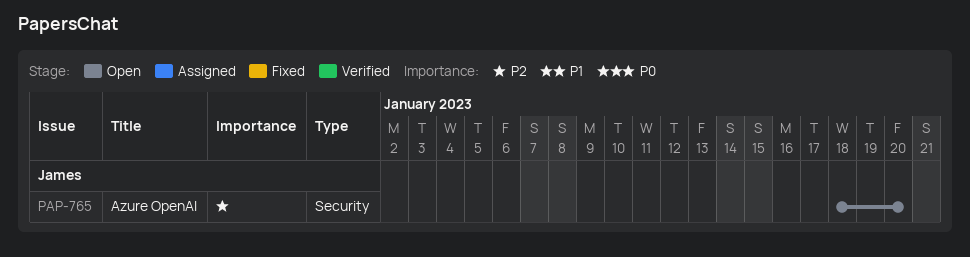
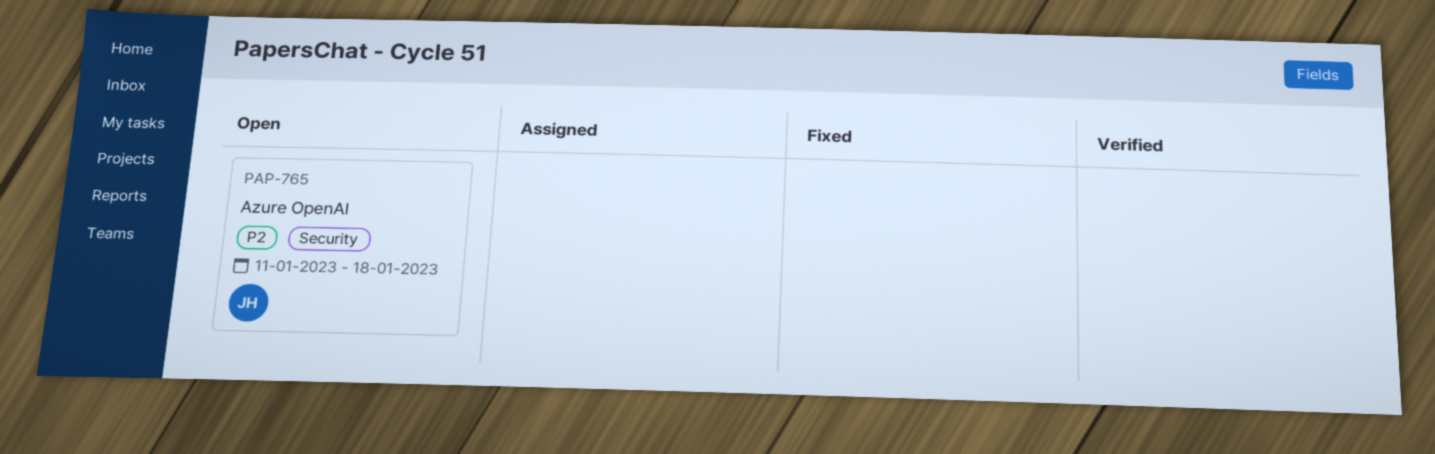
PAP-765, start: Jan 18 -> Jan 11
PAP-765, due: Jan 20 -> Jan 18

